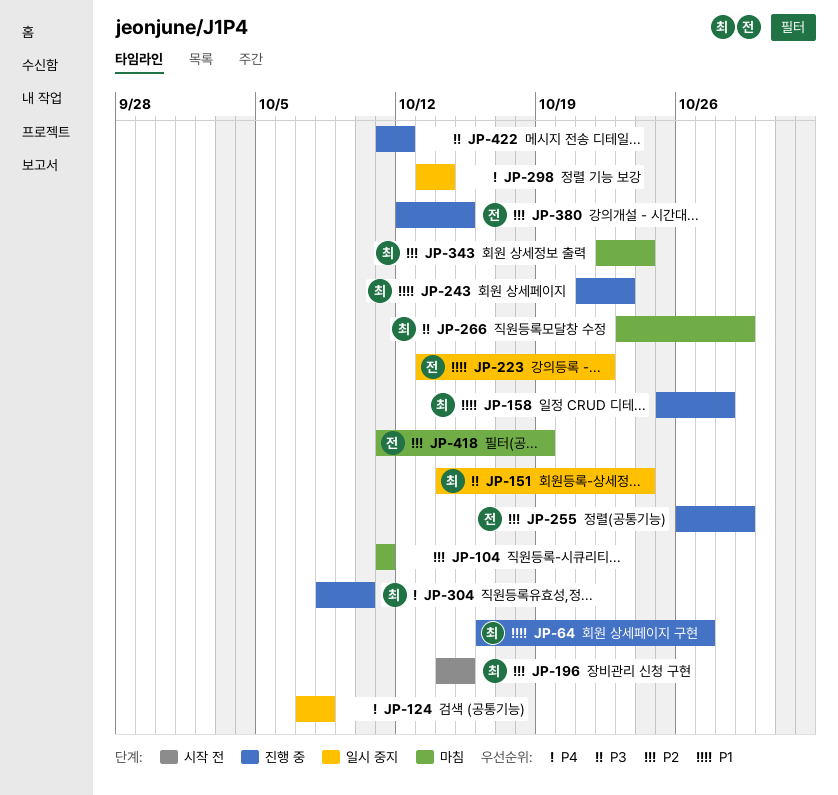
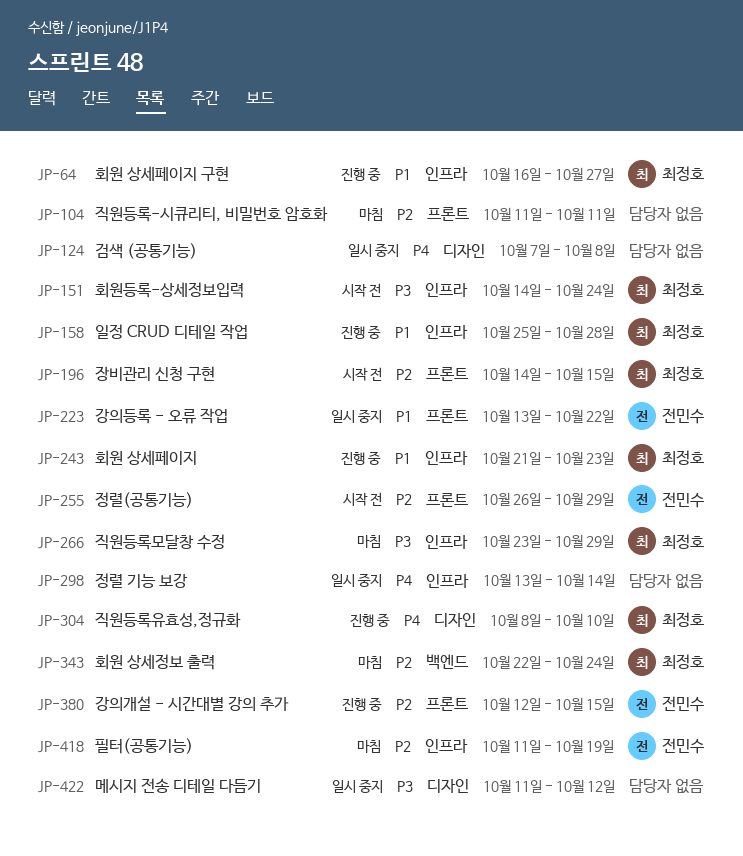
JP-151, status: 일시 중지 -> 시작 전
JP-255, status: 진행 중 -> 시작 전
JP-422, status: 진행 중 -> 일시 중지

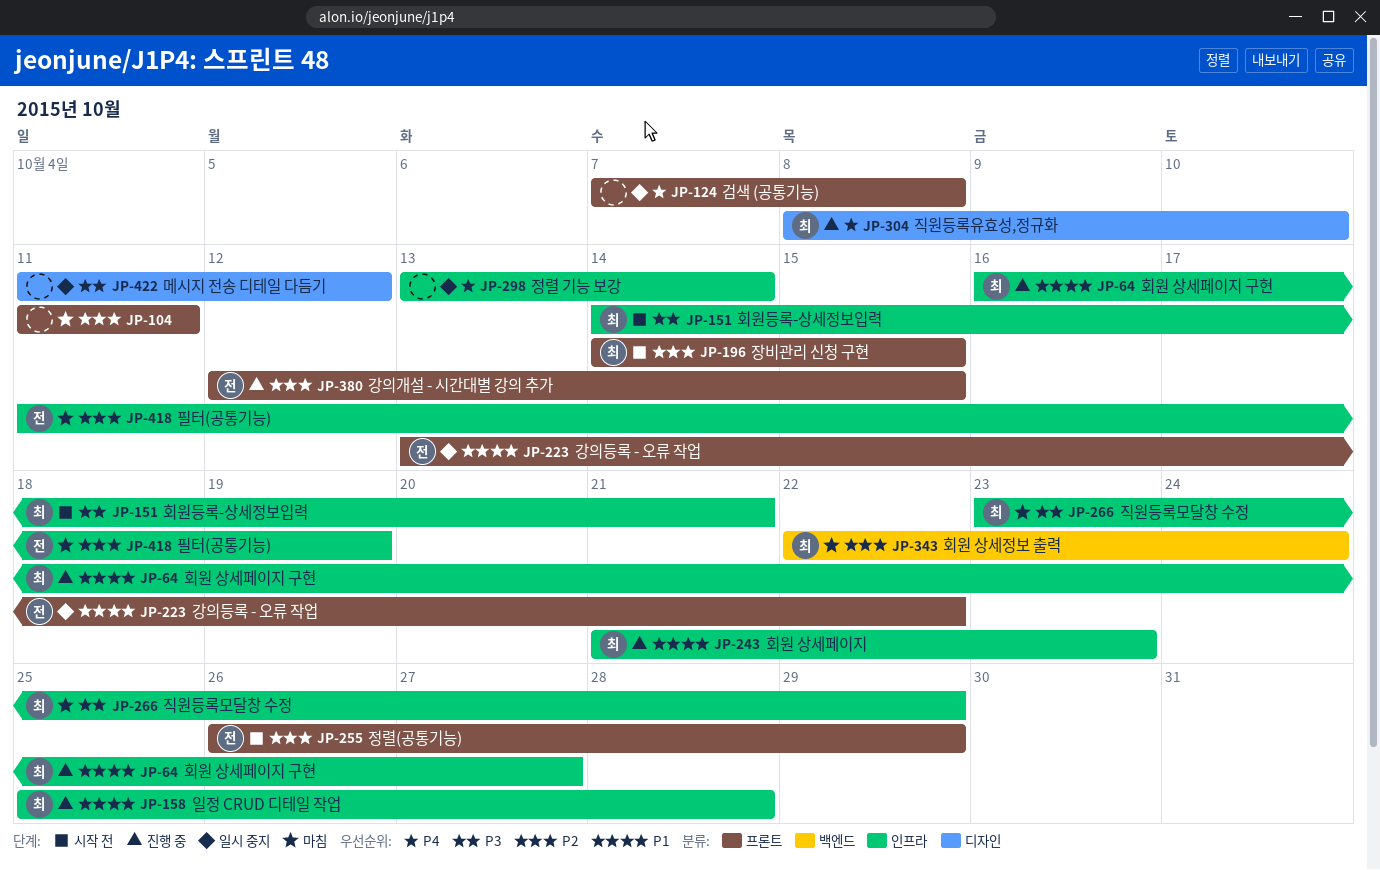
JP-124, label: 디자인 -> 프론트
JP-151, due: Oct 24 -> Oct 21

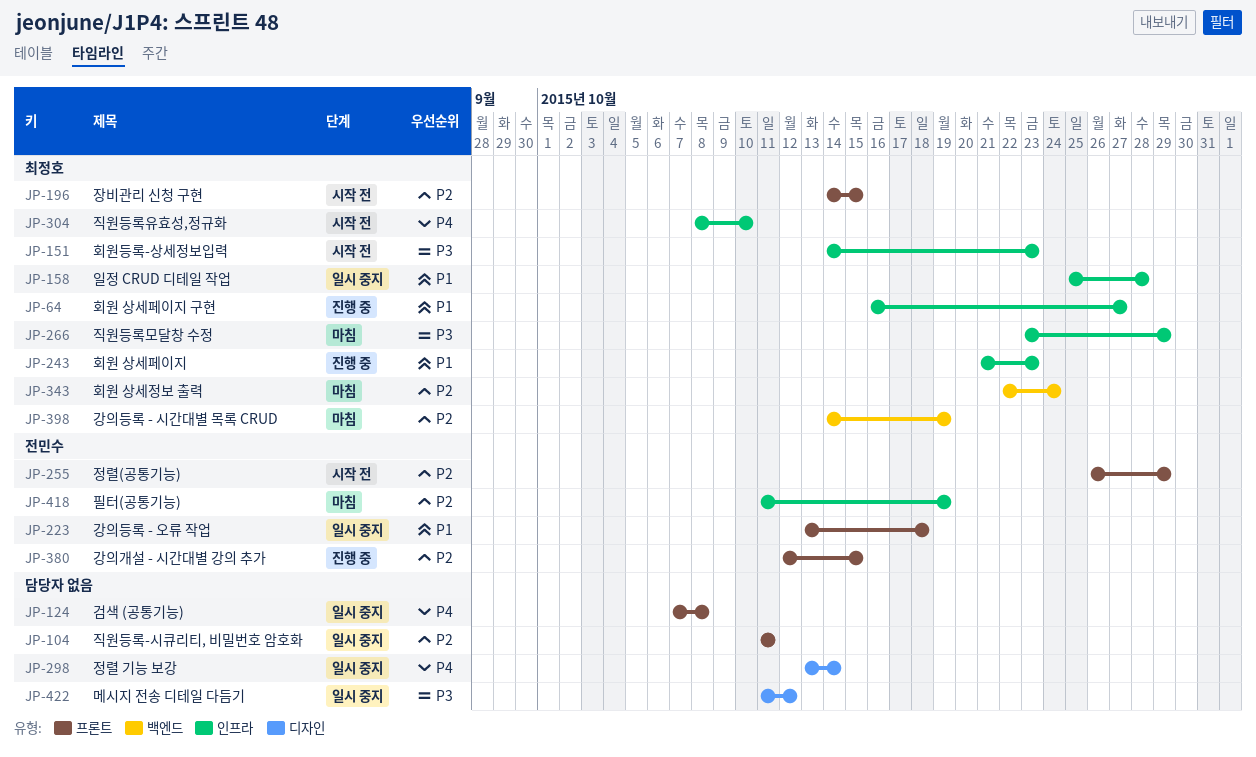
JP-104, status: 마침 -> 일시 중지
JP-151, due: Oct 21 -> Oct 23
JP-158, status: 진행 중 -> 일시 중지
JP-223, due: Oct 22 -> Oct 18
JP-298, label: 인프라 -> 디자인
JP-304, status: 진행 중 -> 시작 전
JP-304, label: 디자인 -> 인프라
JP-398: none -> present

